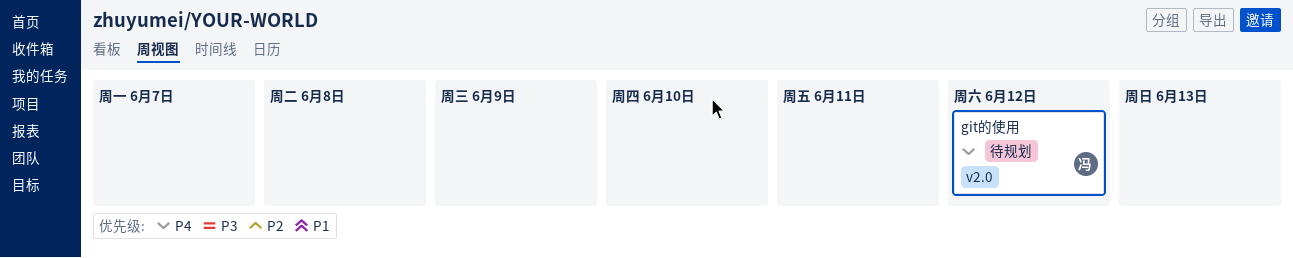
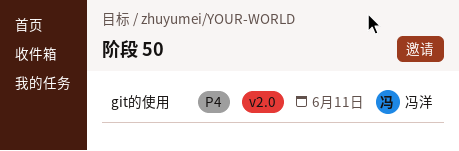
git的使用, due: Jun 12 -> Jun 11

